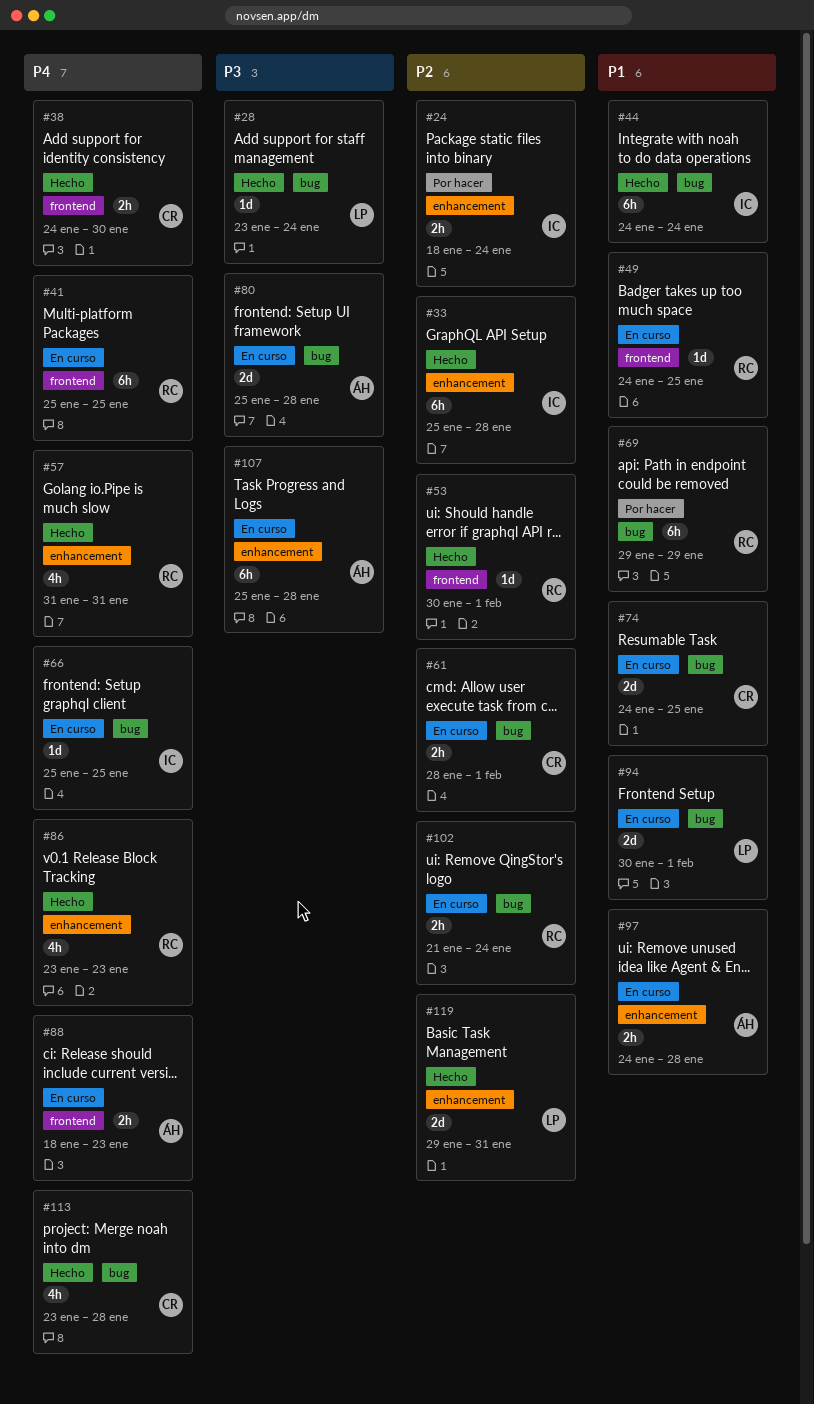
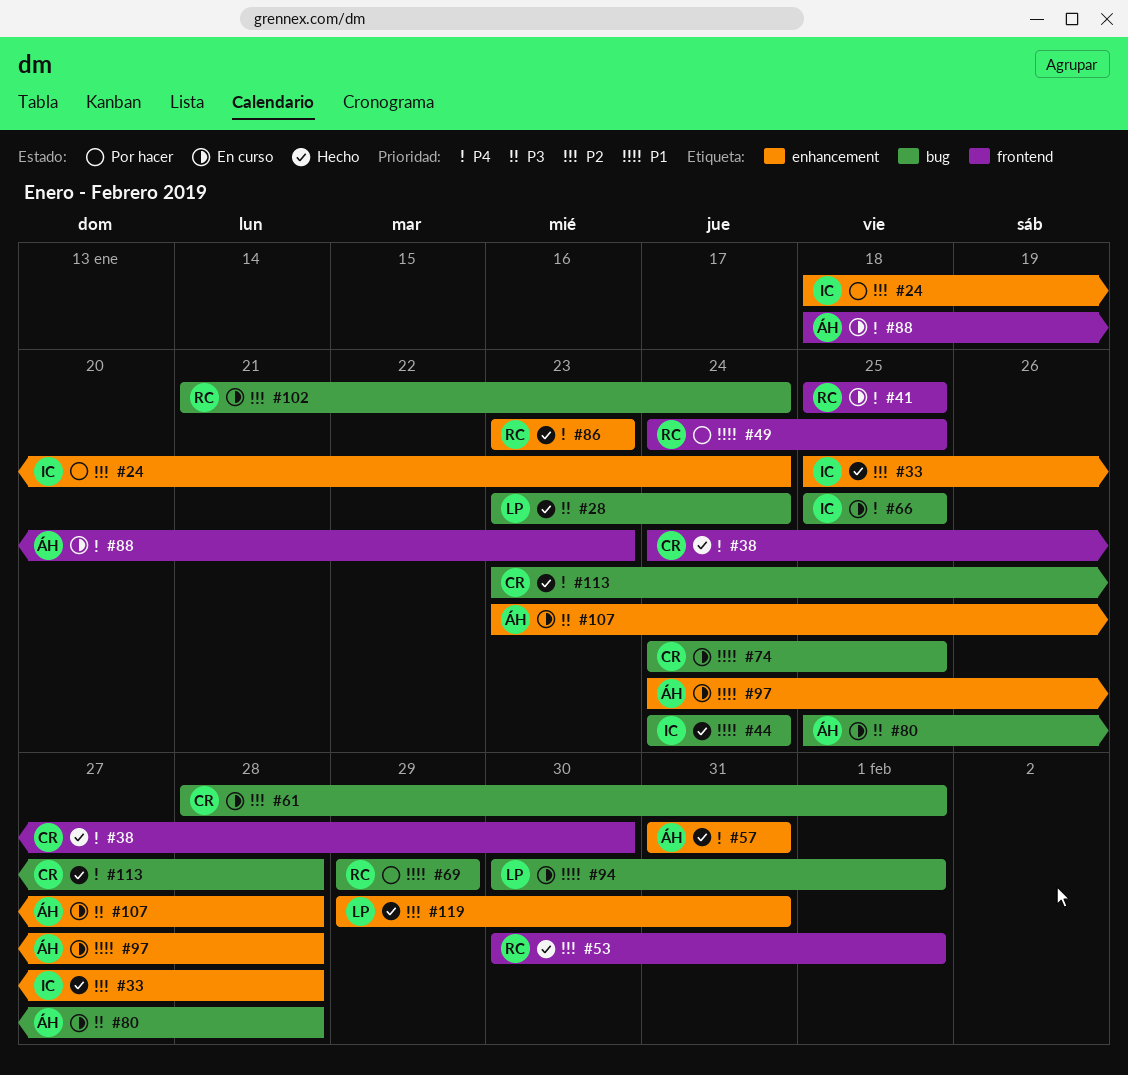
#49, status: En curso -> Por hacer
#57, owner: RC -> ÁH
#107, start: Jan 25 -> Jan 23

